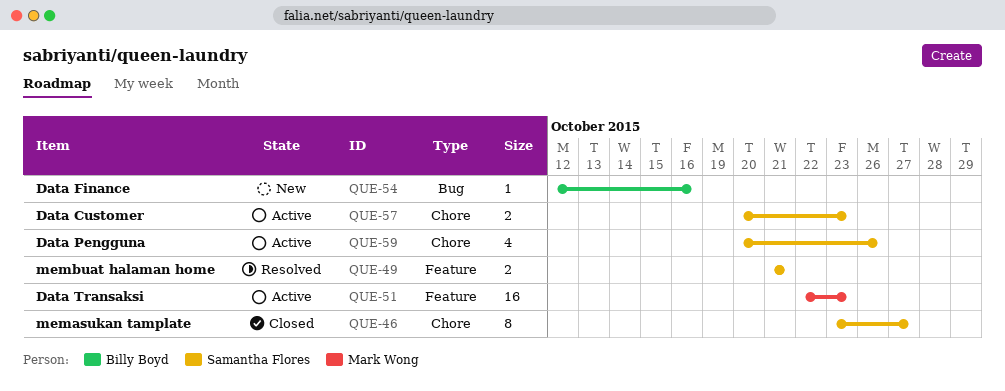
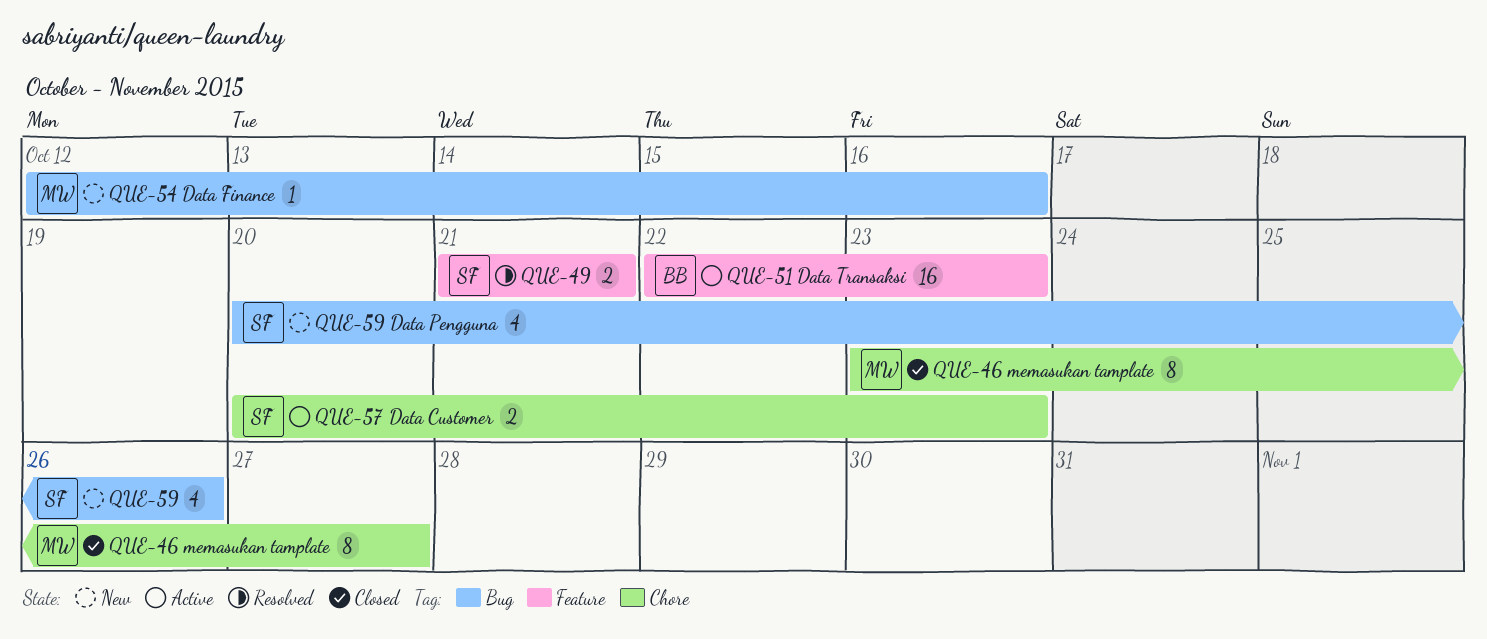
QUE-46, owner: Samantha Flores -> Mark Wong
QUE-51, owner: Mark Wong -> Billy Boyd
QUE-54, owner: Billy Boyd -> Mark Wong
QUE-59, status: Active -> New
QUE-59, label: Chore -> Bug

